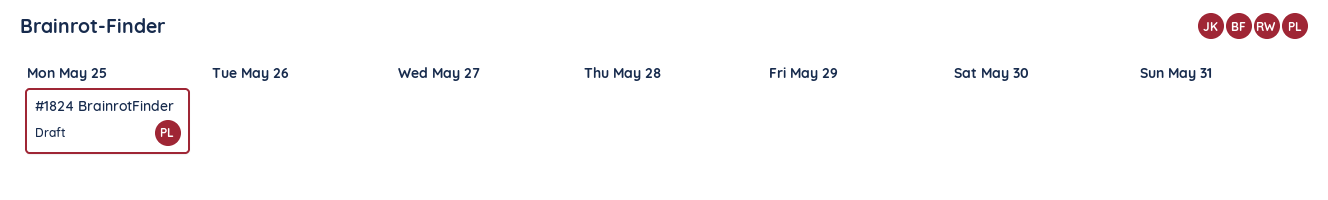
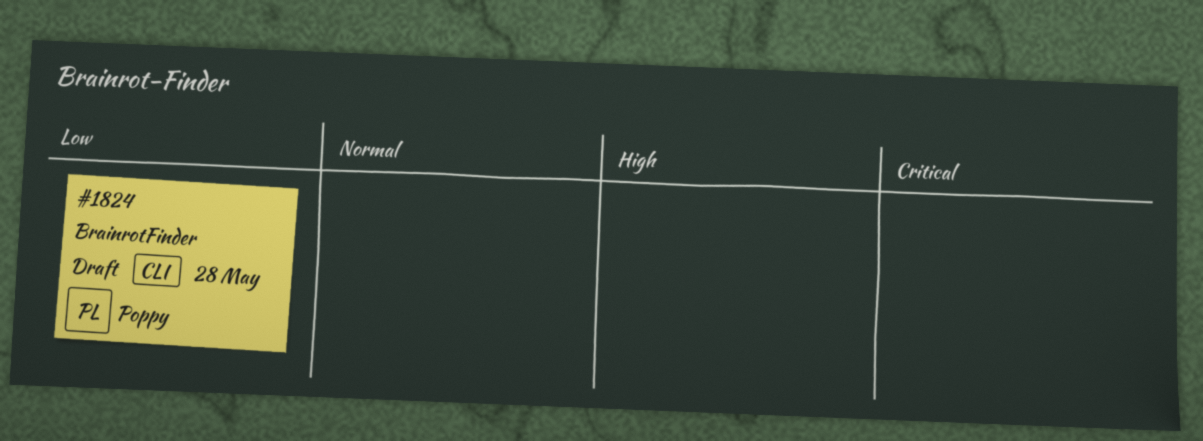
#1824, due: May 25 -> May 28

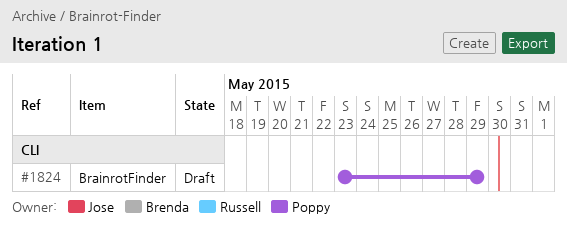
#1824, due: May 28 -> May 29

